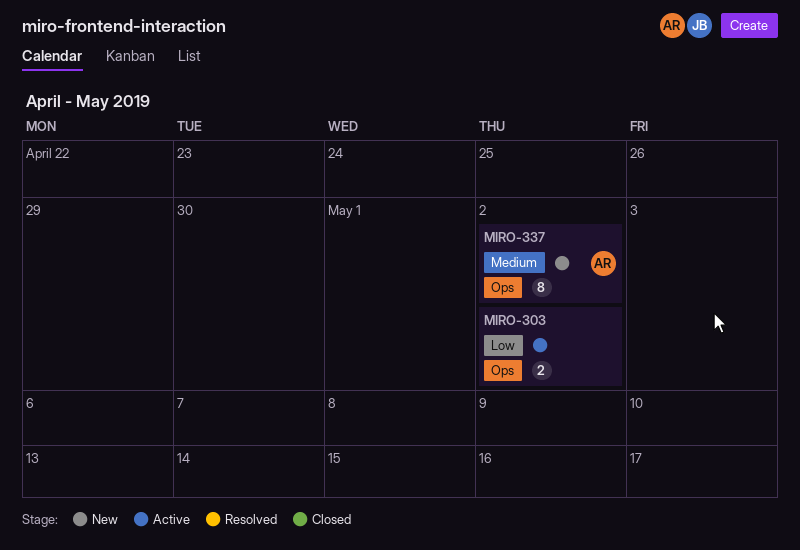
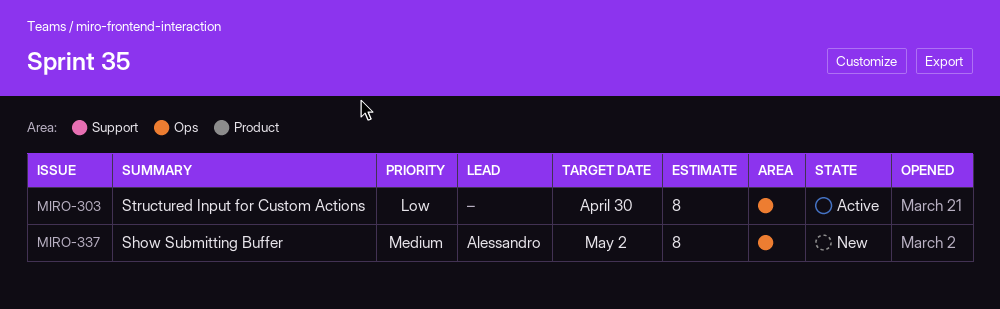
MIRO-303, estimate: 2 -> 8
MIRO-303, due: May 2 -> Apr 30

